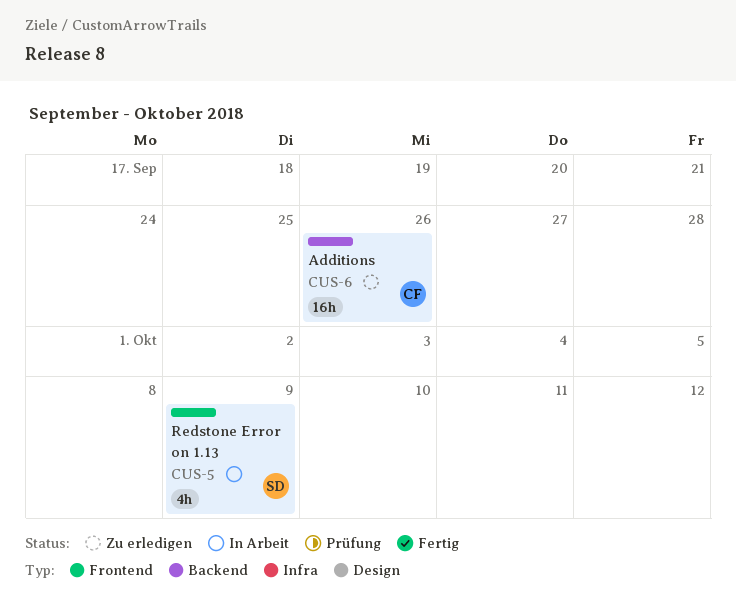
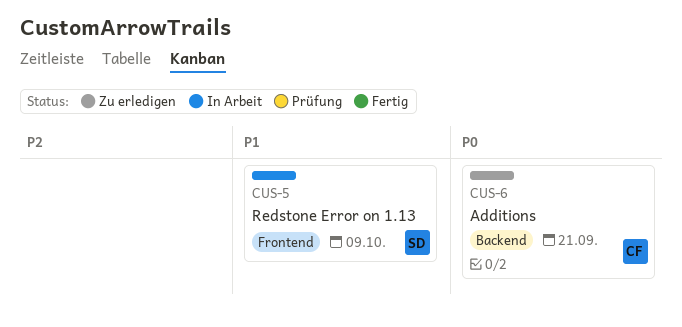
CUS-6, due: Sep 26 -> Sep 21

